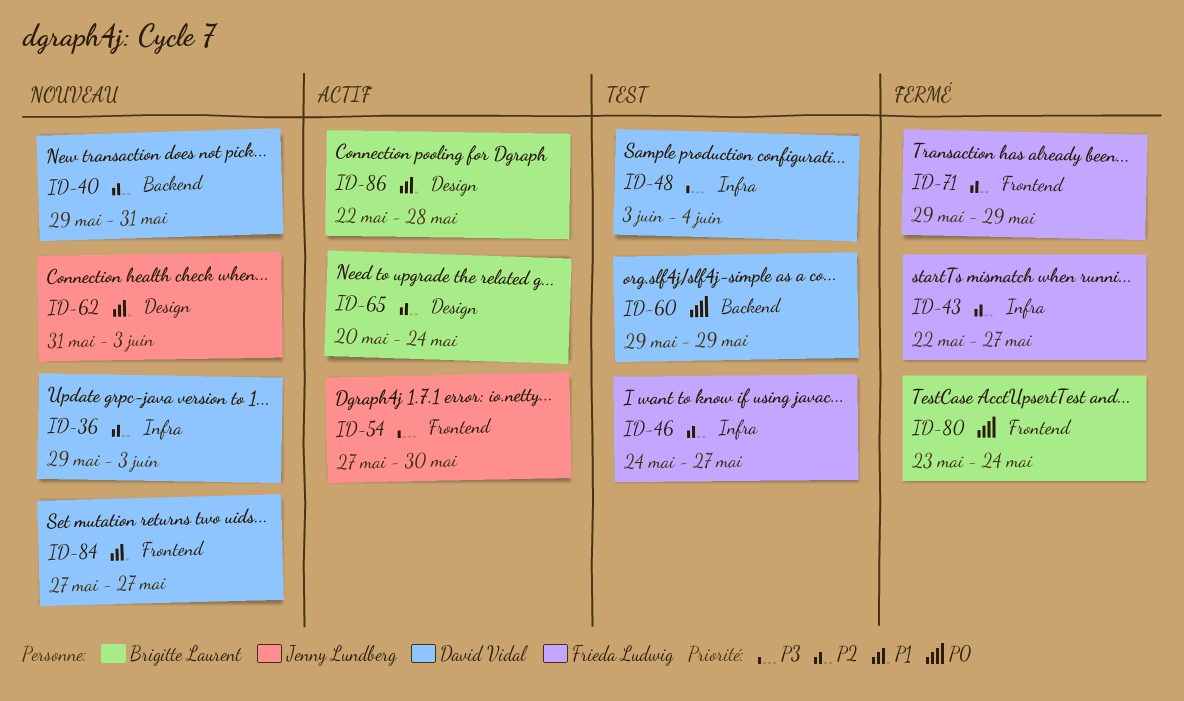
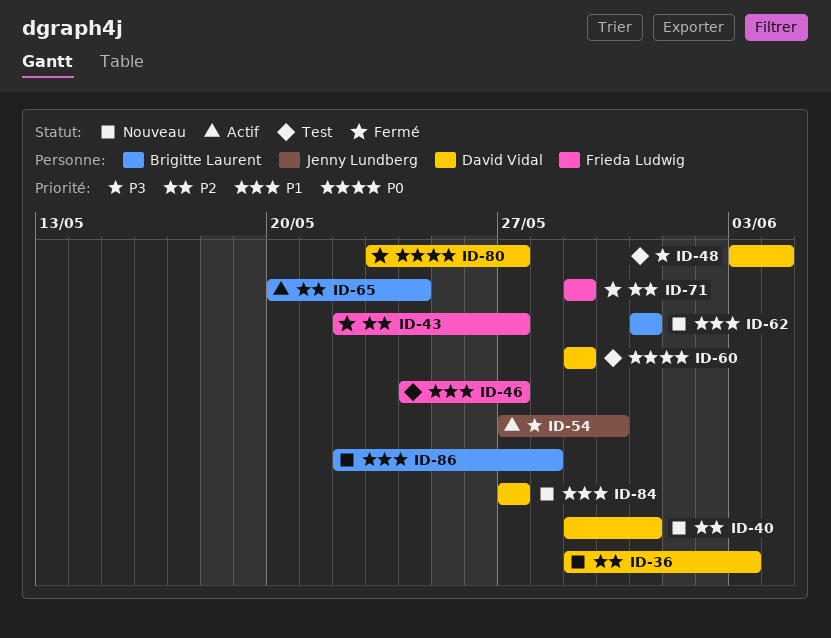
ID-46, priority: P2 -> P1
ID-62, owner: Jenny Lundberg -> Brigitte Laurent
ID-62, due: Jun 3 -> May 31
ID-80, owner: Brigitte Laurent -> David Vidal
ID-80, due: May 24 -> May 27
ID-86, status: Actif -> Nouveau

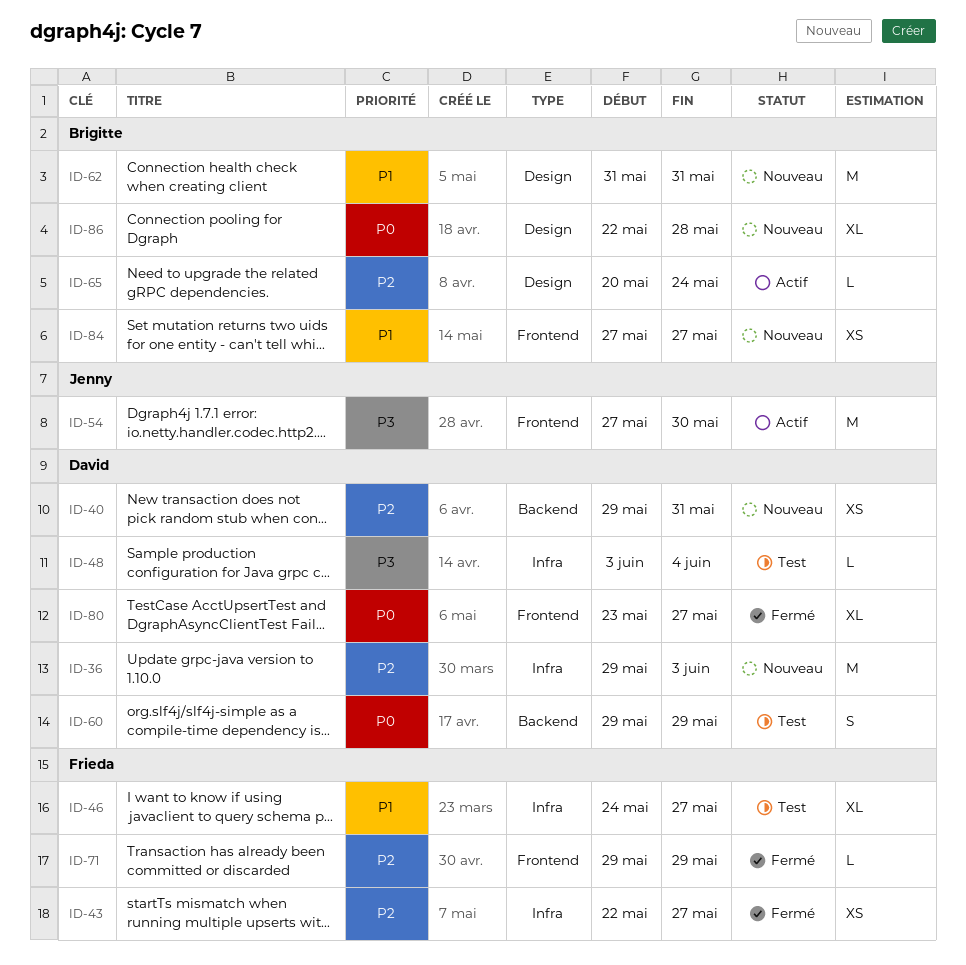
ID-84, owner: David Vidal -> Brigitte Laurent
ID-86, priority: P1 -> P0

